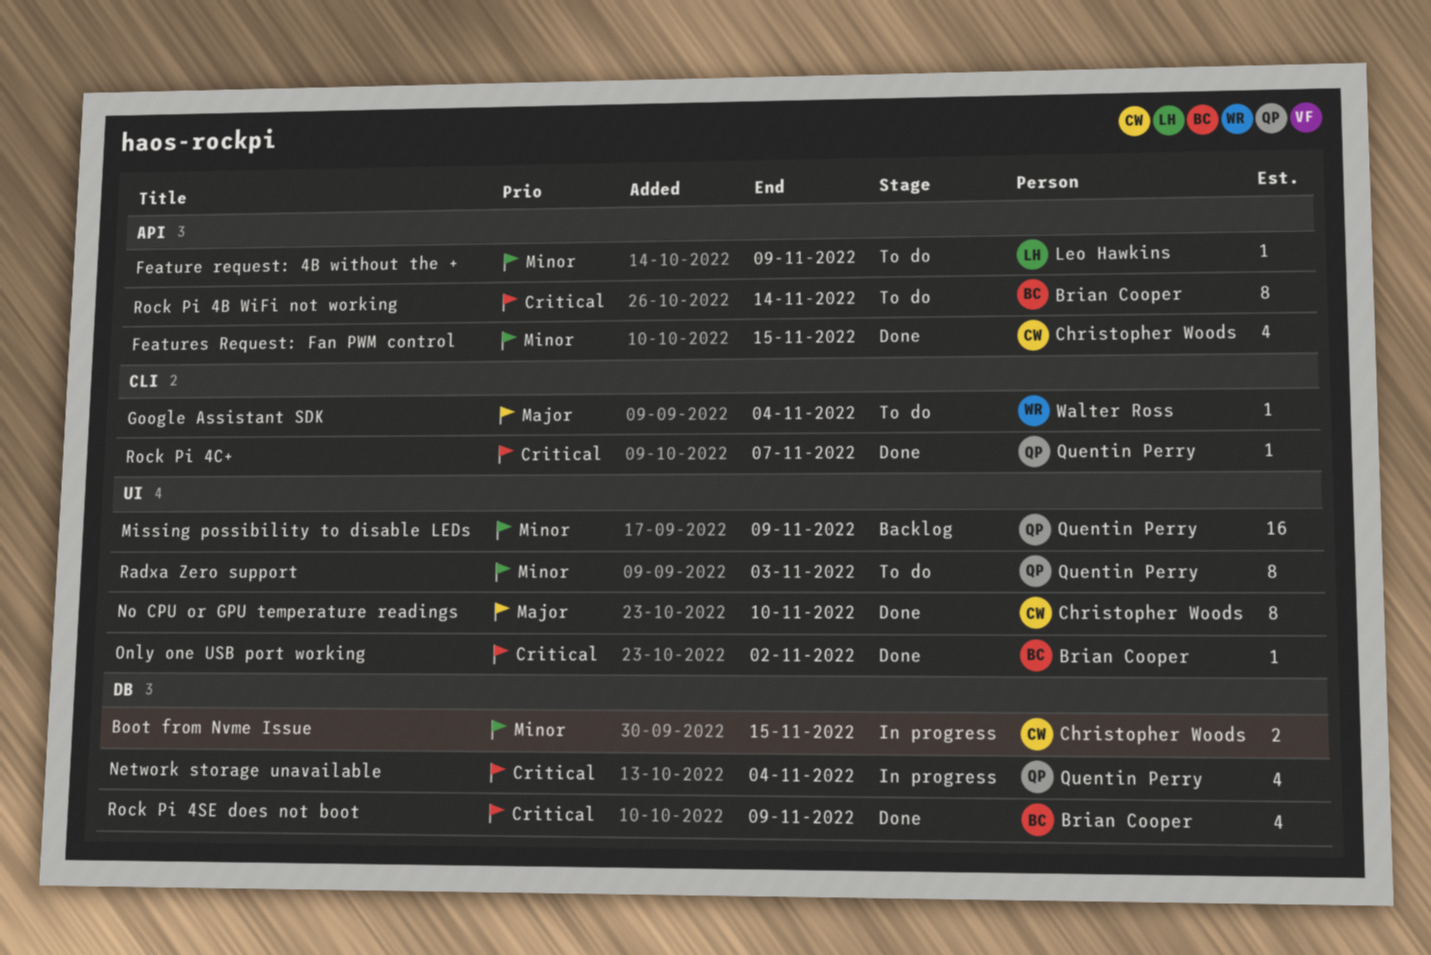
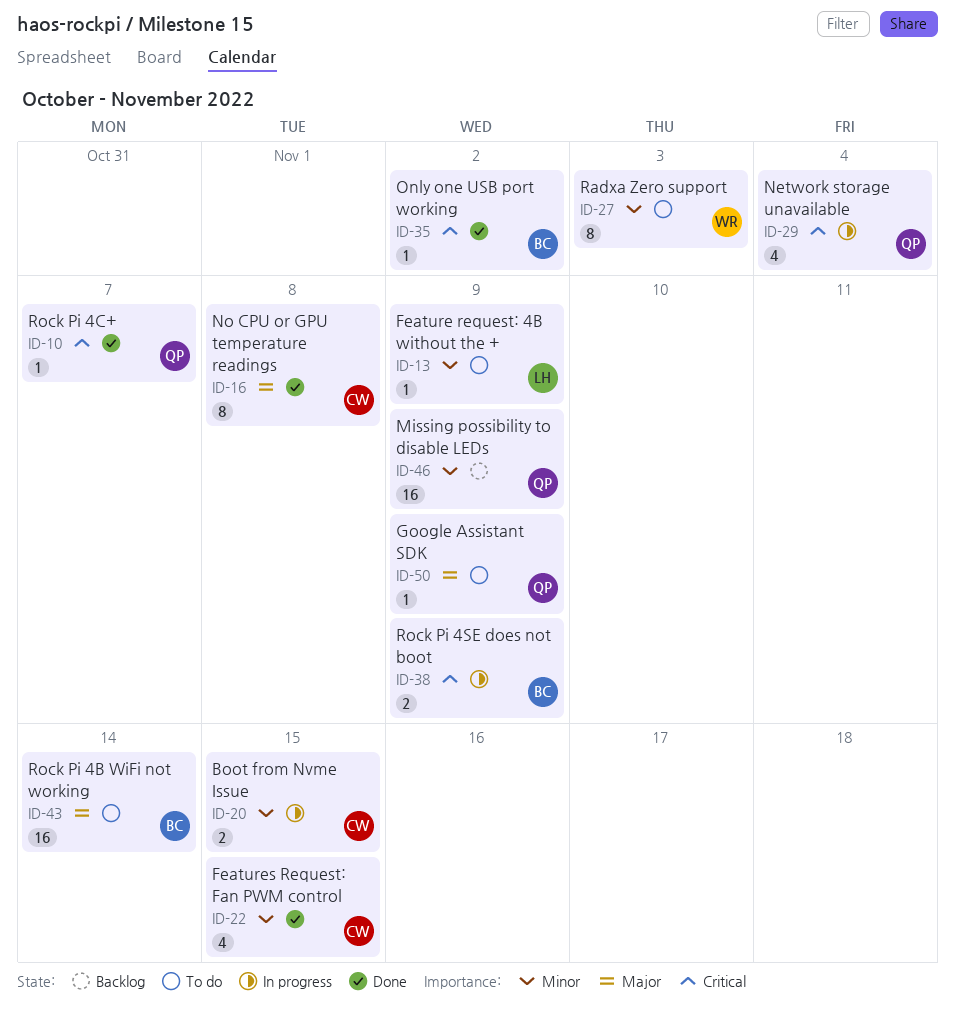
Google Assistant SDK, owner: Walter Ross -> Quentin Perry
Google Assistant SDK, due: Nov 4 -> Nov 9
No CPU or GPU temperature readings, due: Nov 10 -> Nov 8
Radxa Zero support, owner: Quentin Perry -> Walter Ross
Rock Pi 4B WiFi not working, priority: Critical -> Major
Rock Pi 4B WiFi not working, estimate: 8 -> 16
Rock Pi 4SE does not boot, status: Done -> In progress
Rock Pi 4SE does not boot, estimate: 4 -> 2

